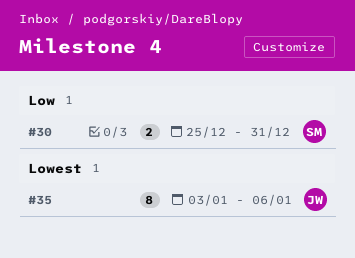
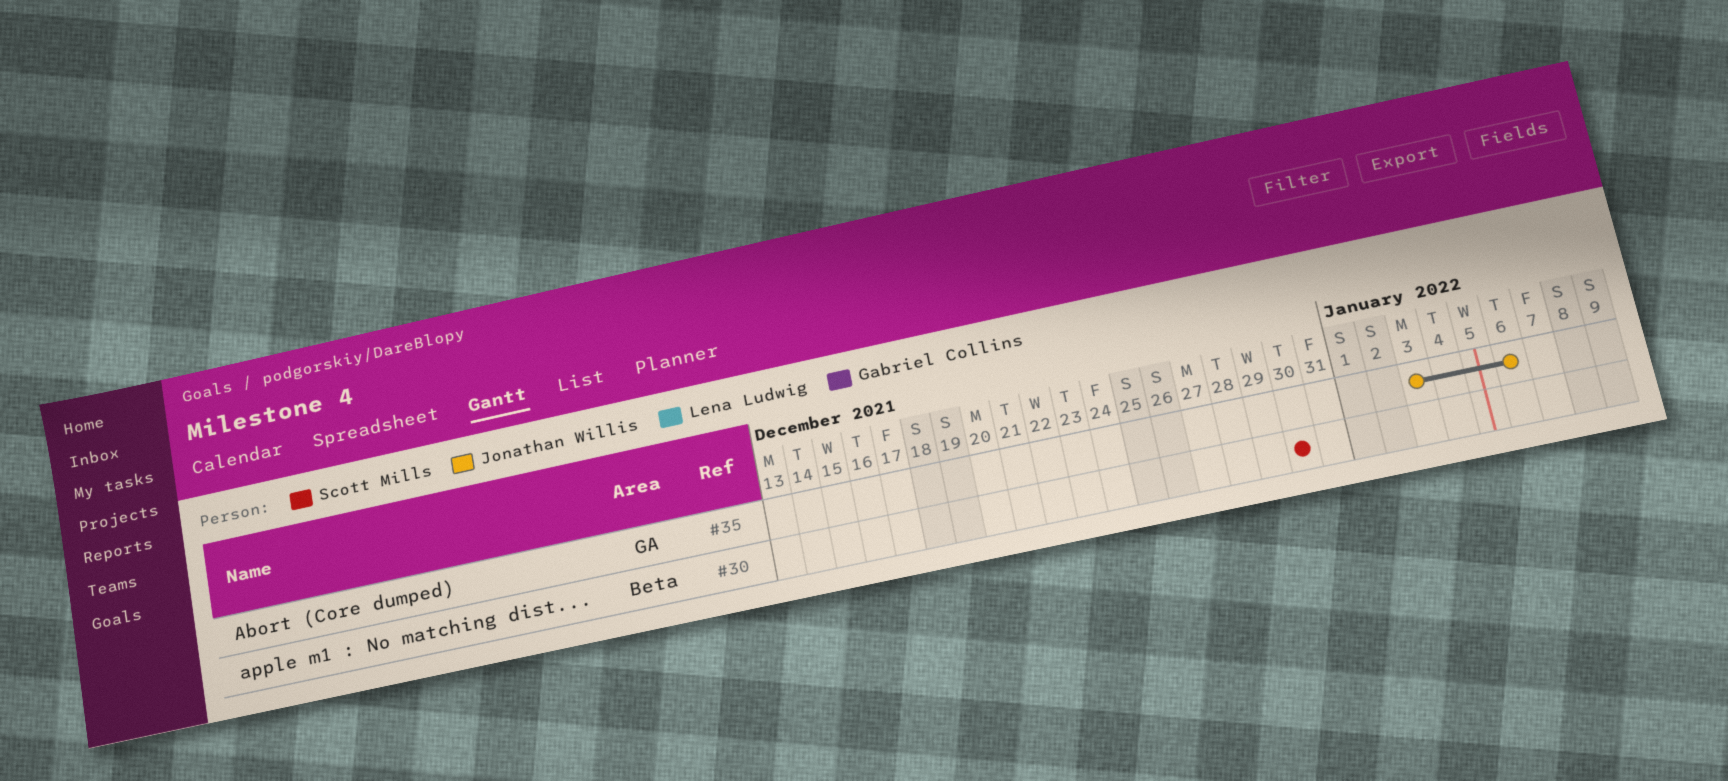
#30, start: Dec 25 -> Dec 30
#30, due: Dec 31 -> Dec 30

